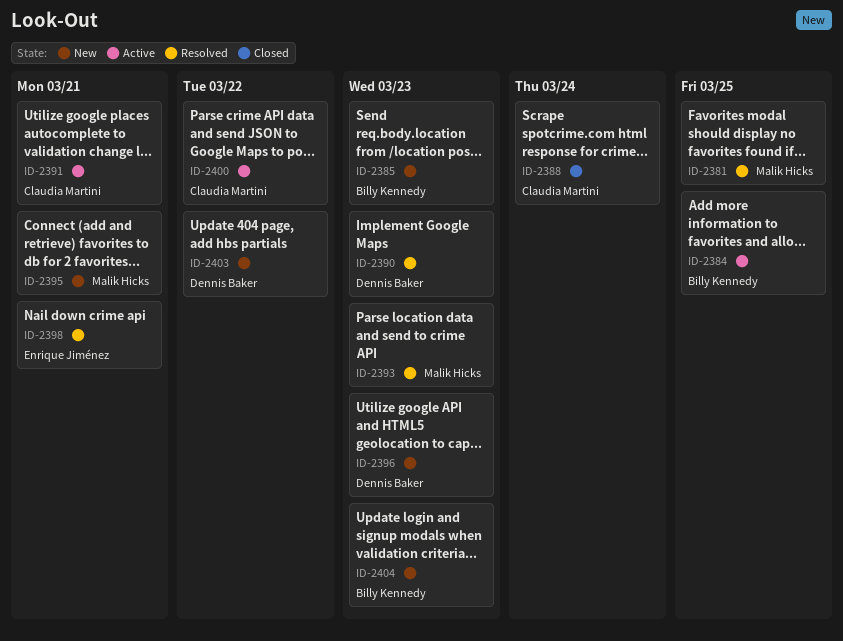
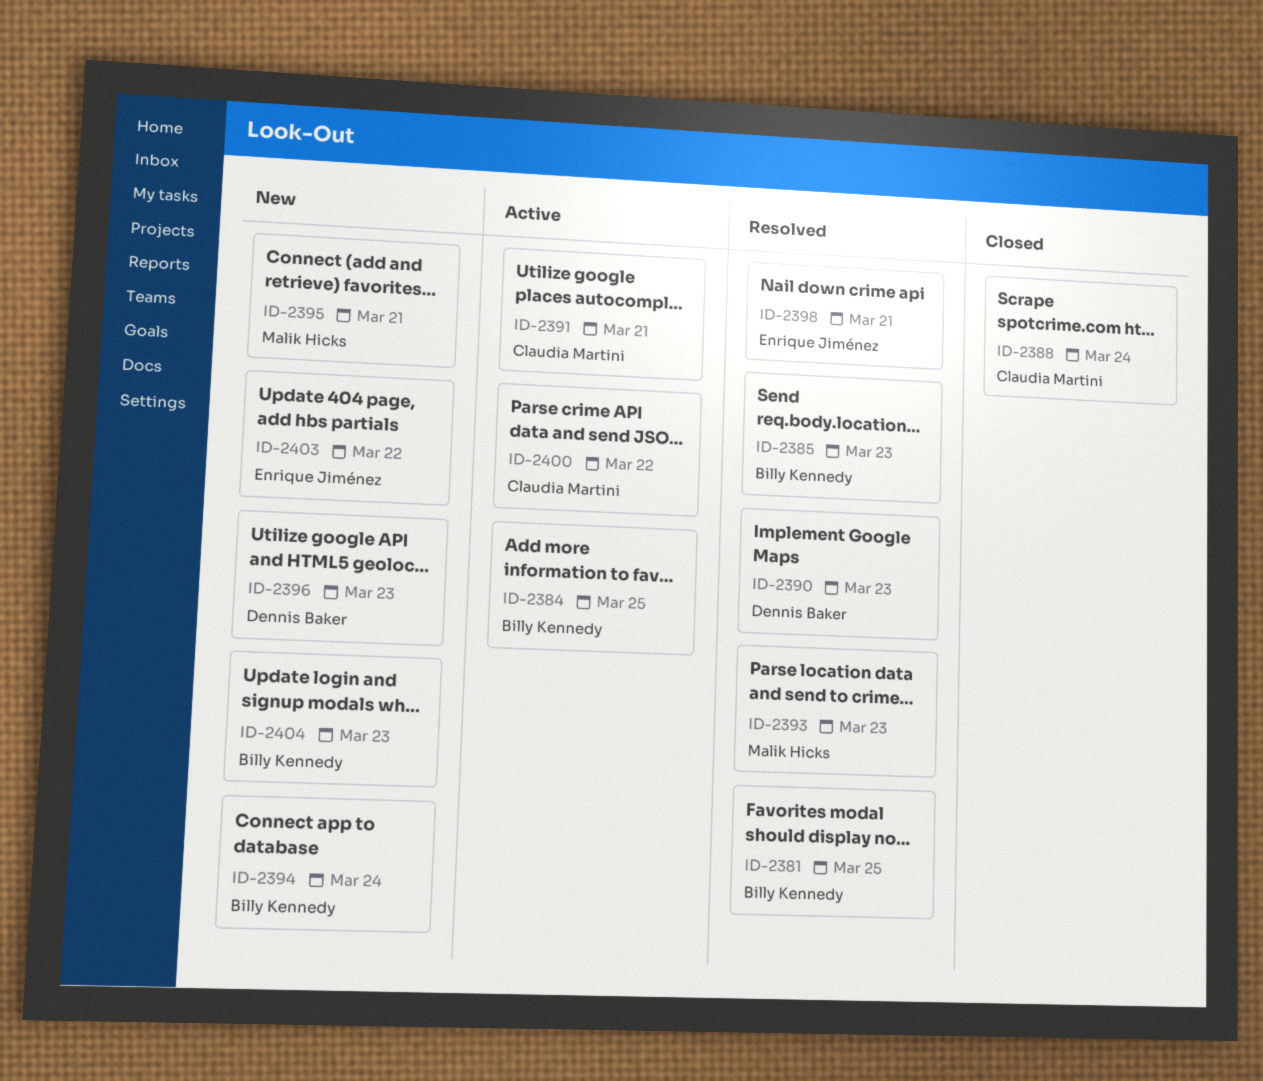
ID-2381, owner: Malik Hicks -> Billy Kennedy
ID-2385, status: New -> Resolved
ID-2394: none -> present
ID-2403, owner: Dennis Baker -> Enrique Jiménez

